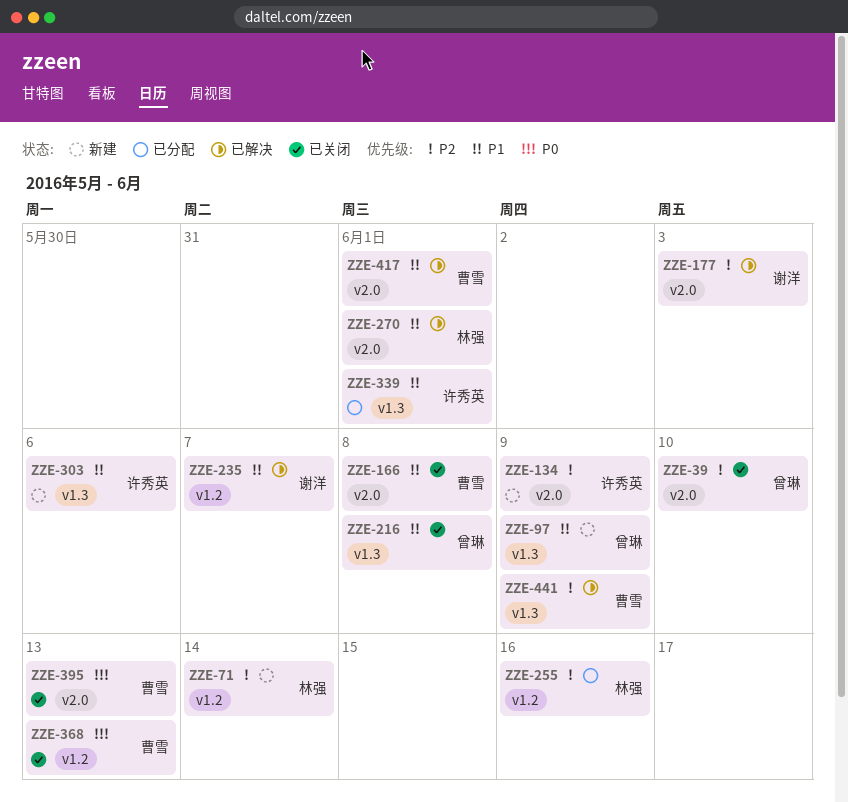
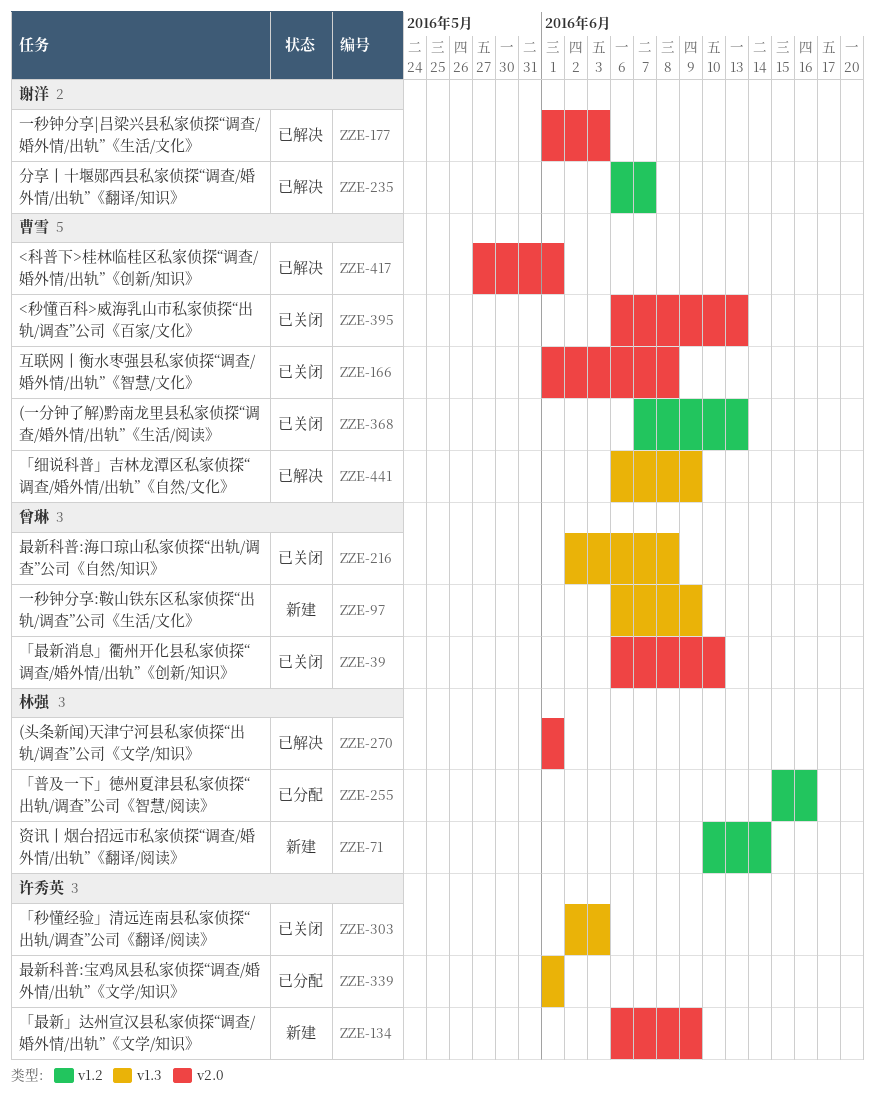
ZZE-303, status: 新建 -> 已关闭
ZZE-303, due: Jun 6 -> Jun 3

